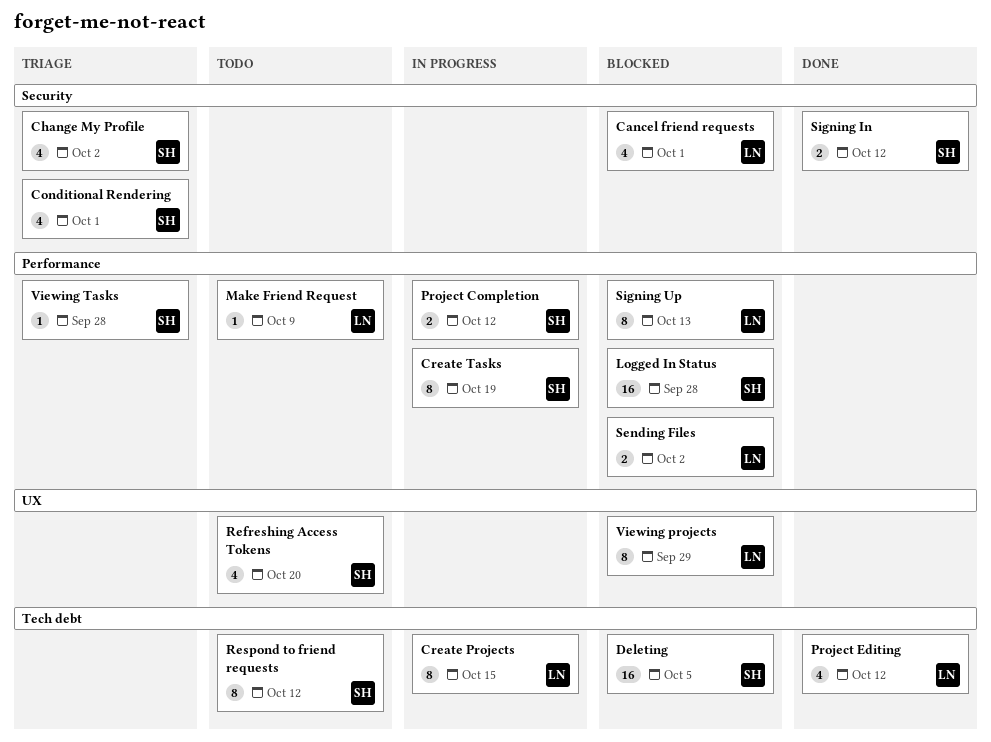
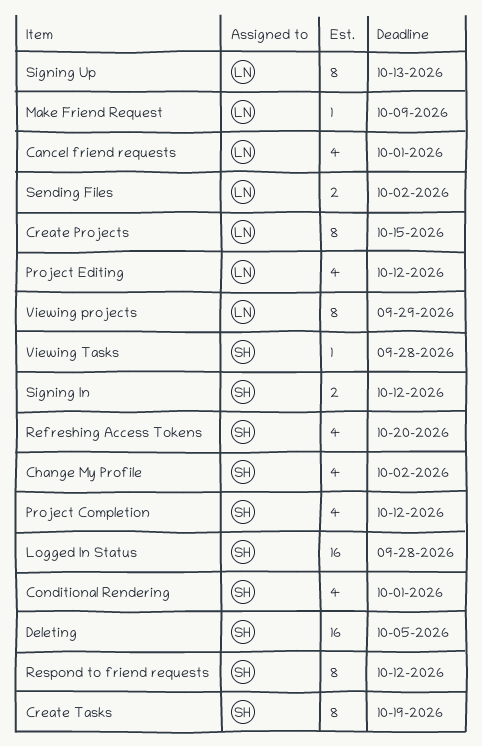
Project Completion, estimate: 2 -> 4

